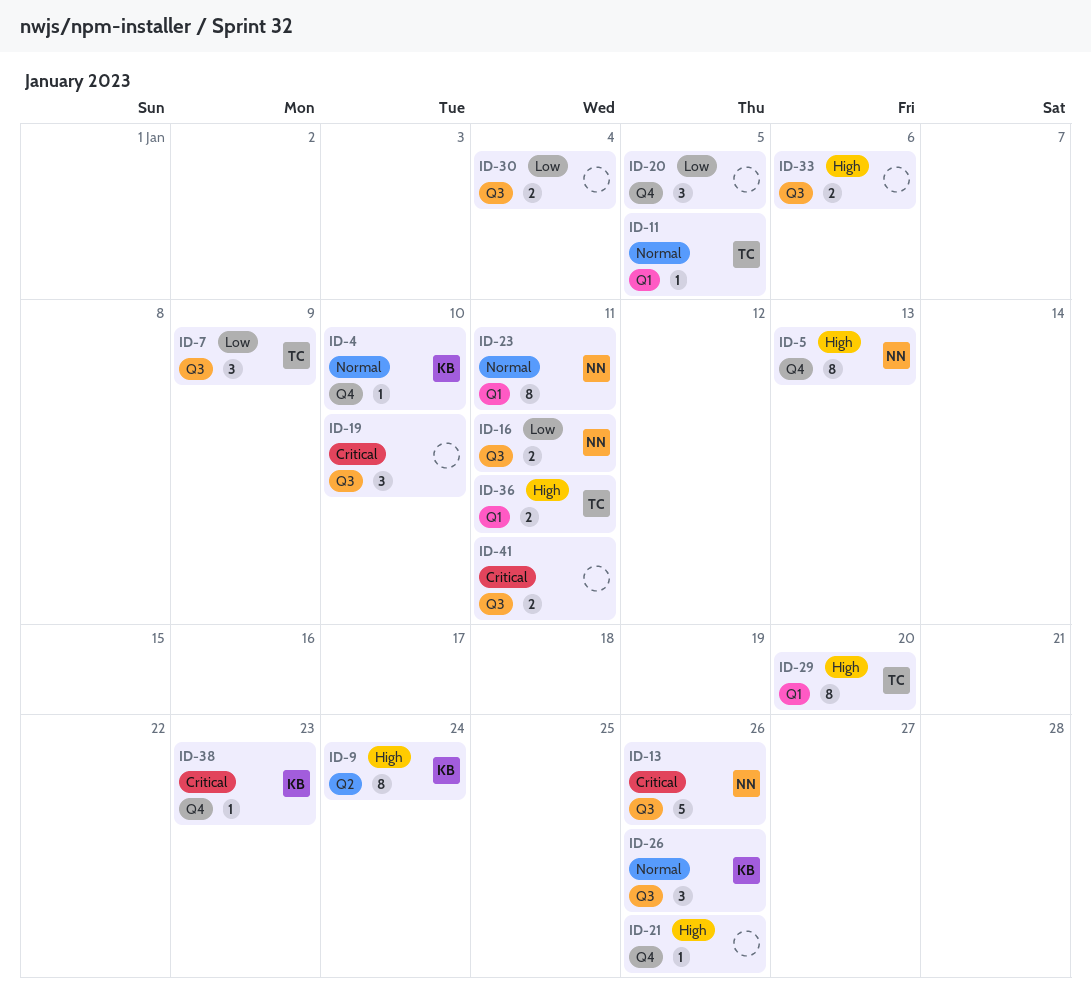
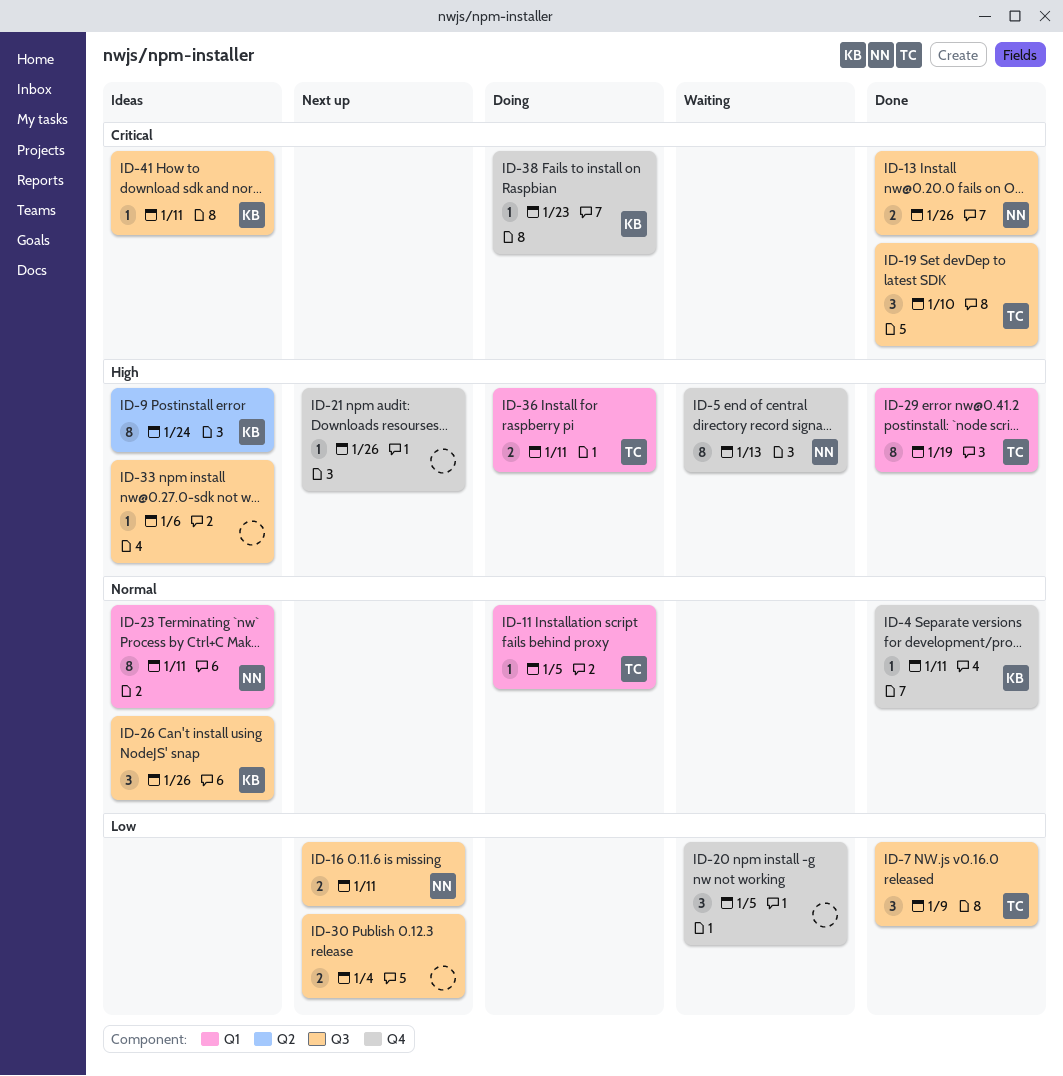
ID-4, due: Jan 10 -> Jan 11
ID-13, estimate: 5 -> 2
ID-19, owner: none -> TC
ID-29, due: Jan 20 -> Jan 19
ID-33, estimate: 2 -> 1
ID-41, owner: none -> KB
ID-41, estimate: 2 -> 1

